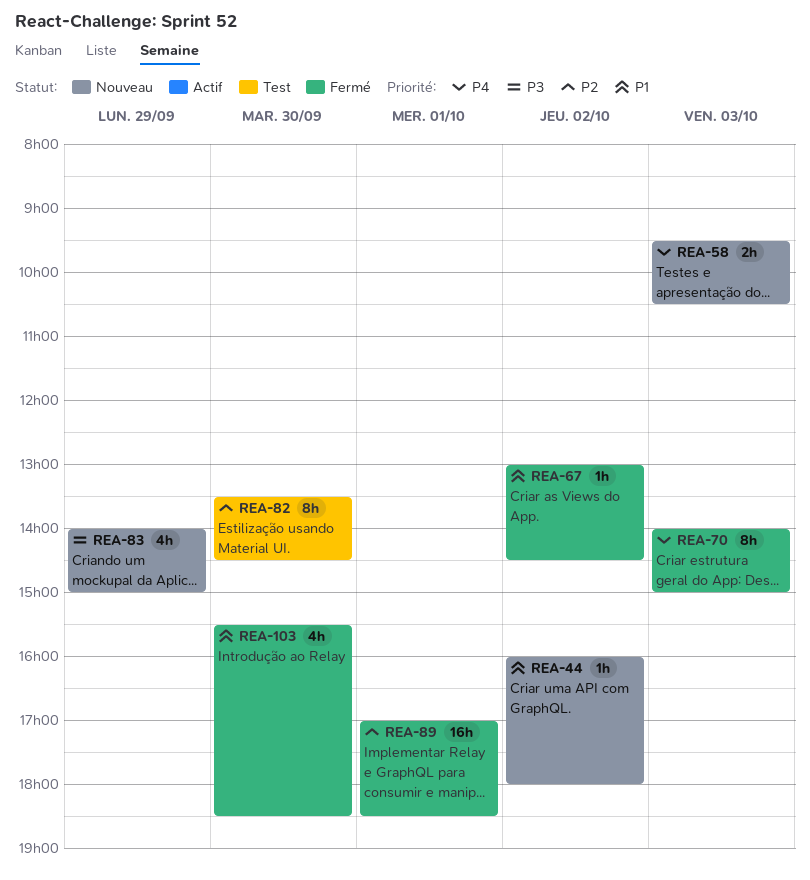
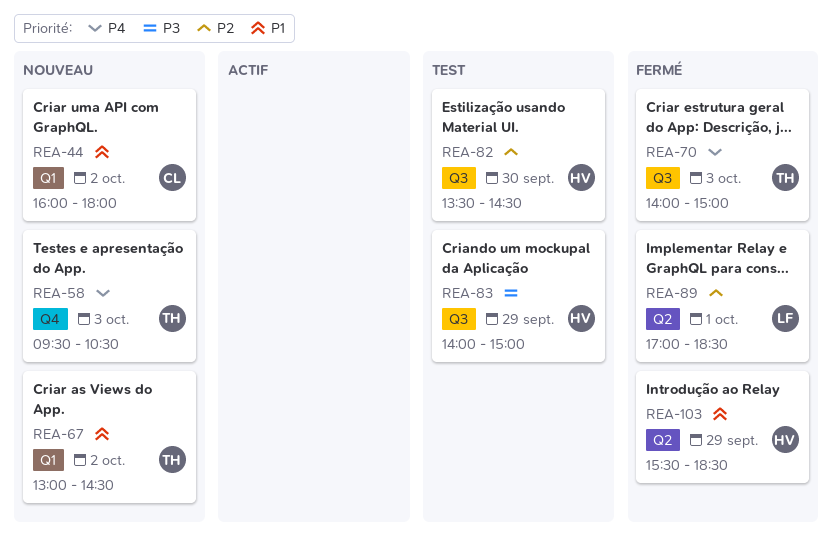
REA-67, status: Fermé -> Nouveau
REA-83, status: Nouveau -> Test
REA-103, day: Sep 30 -> Sep 29

